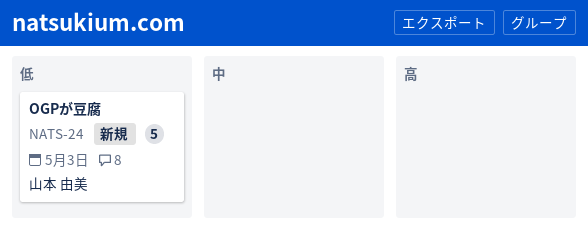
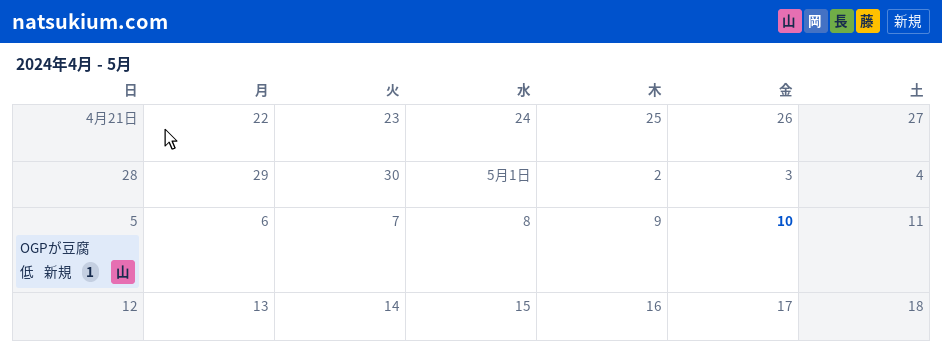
OGPが豆腐, estimate: 5 -> 1
OGPが豆腐, due: May 3 -> May 5

